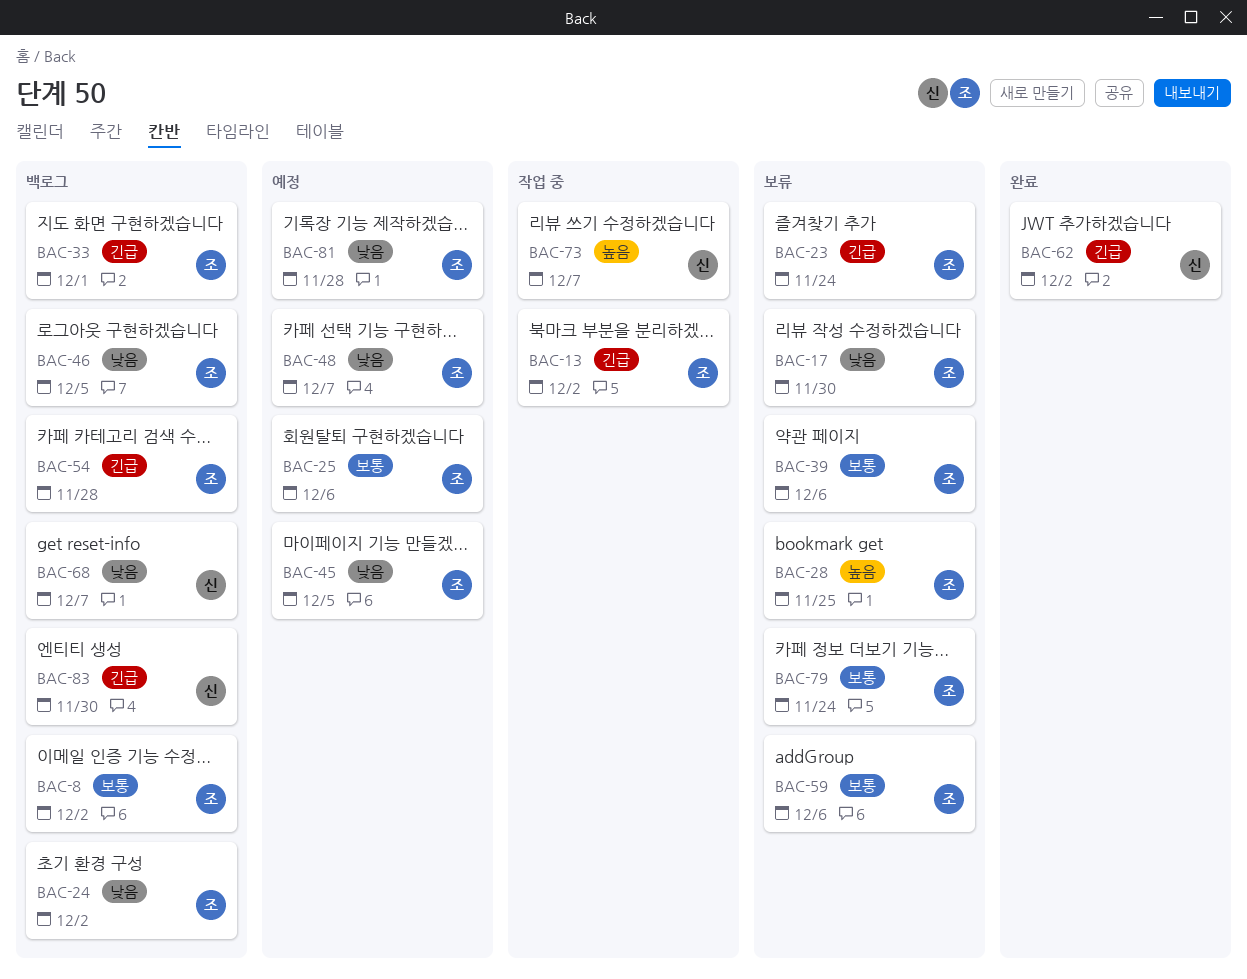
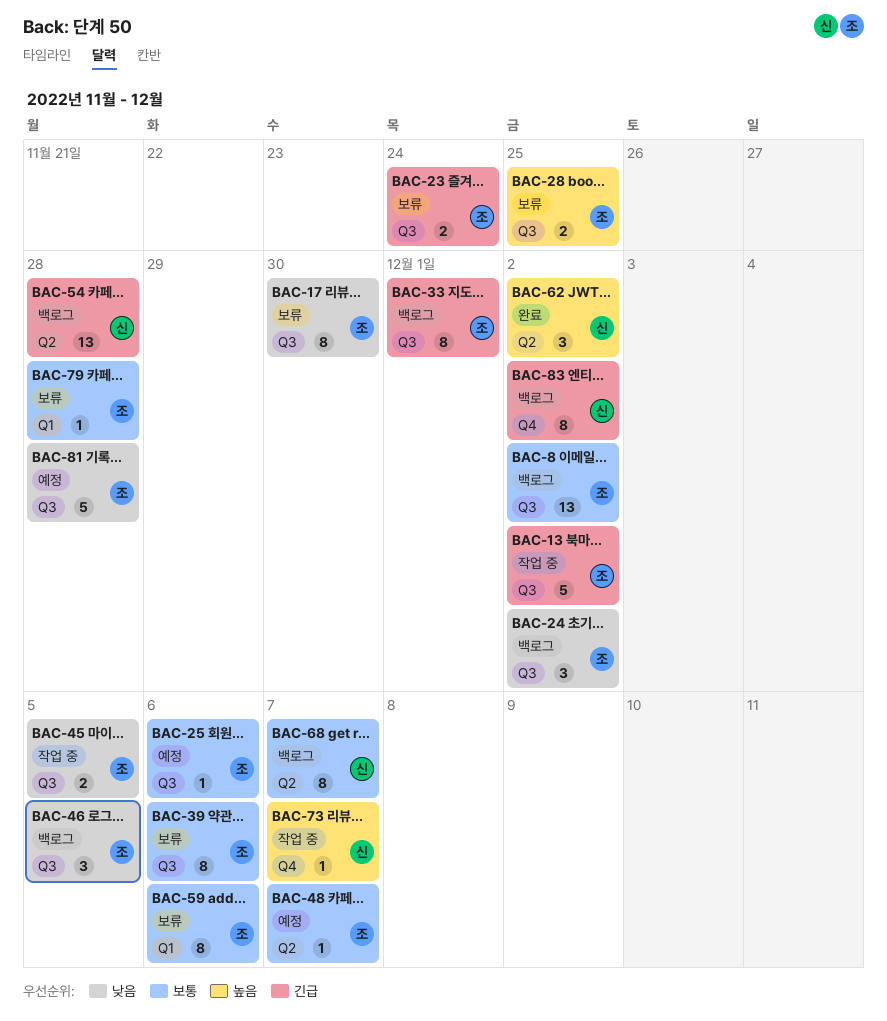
BAC-45, status: 예정 -> 작업 중
BAC-48, priority: 낮음 -> 보통
BAC-54, owner: 조 -> 신
BAC-62, priority: 긴급 -> 높음
BAC-68, priority: 낮음 -> 보통
BAC-79, due: Nov 24 -> Nov 28
BAC-83, due: Nov 30 -> Dec 2

